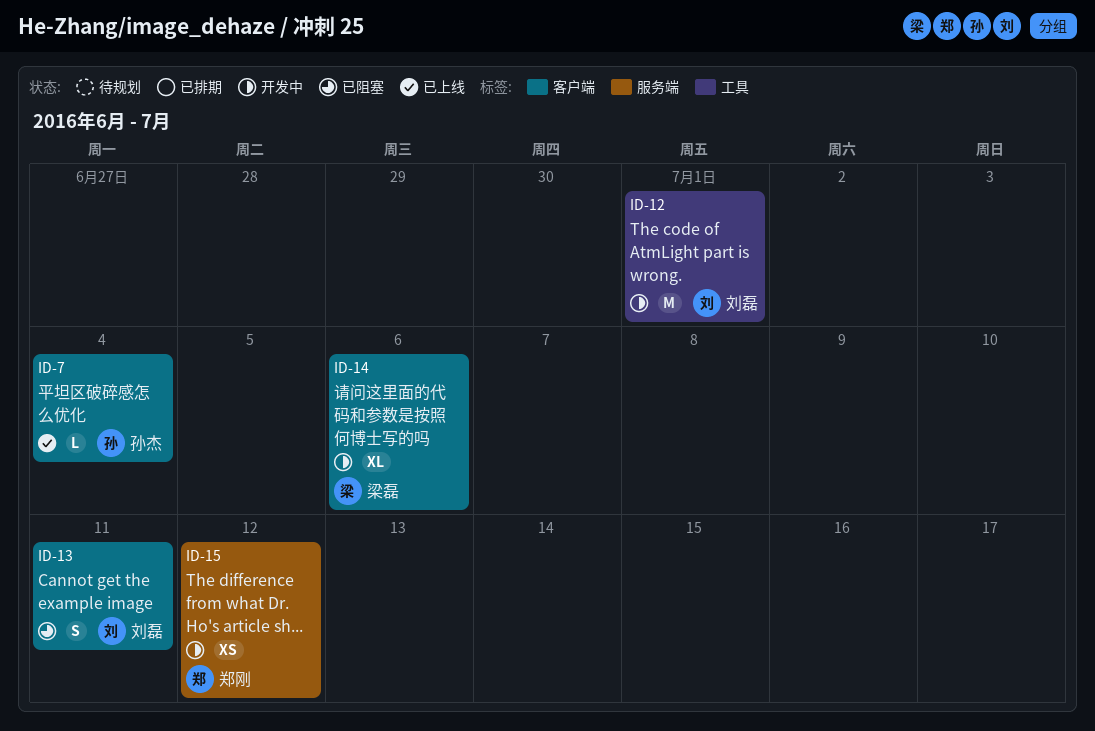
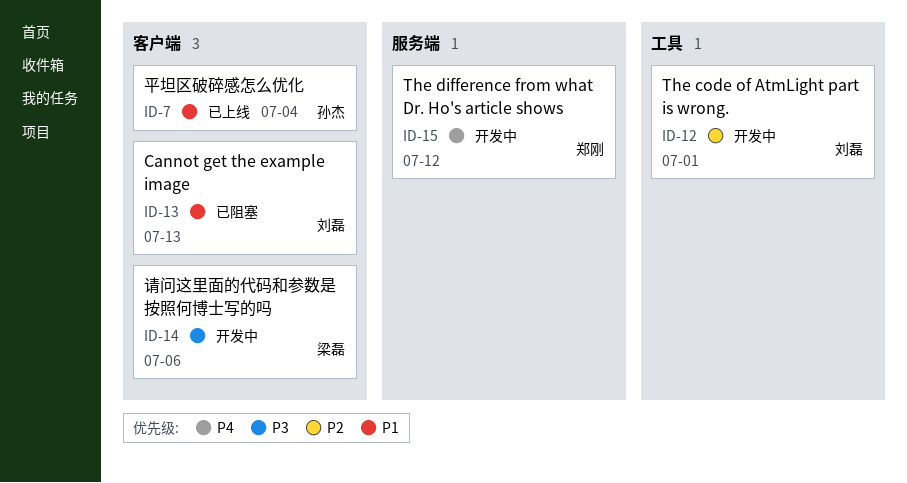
ID-13, due: Jul 11 -> Jul 13

